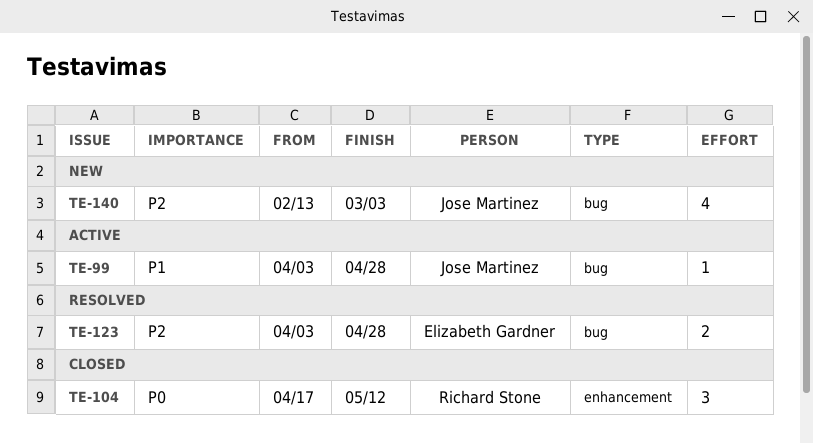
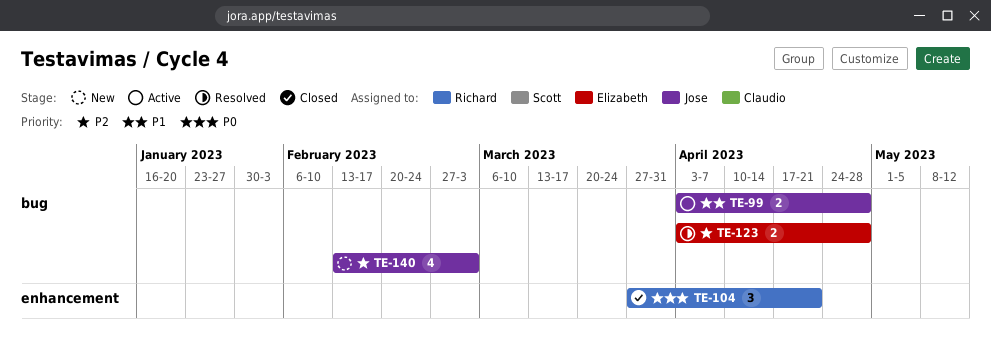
TE-99, estimate: 1 -> 2
TE-104, start: Apr 17 -> Mar 27
TE-104, due: May 12 -> Apr 21

